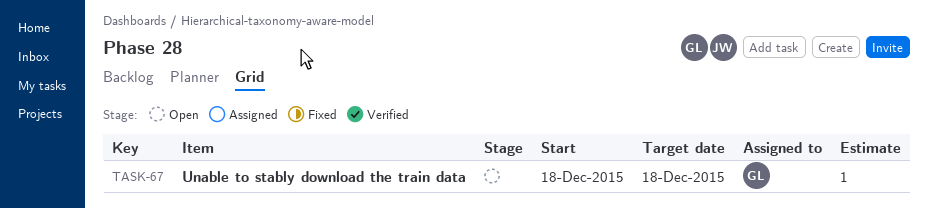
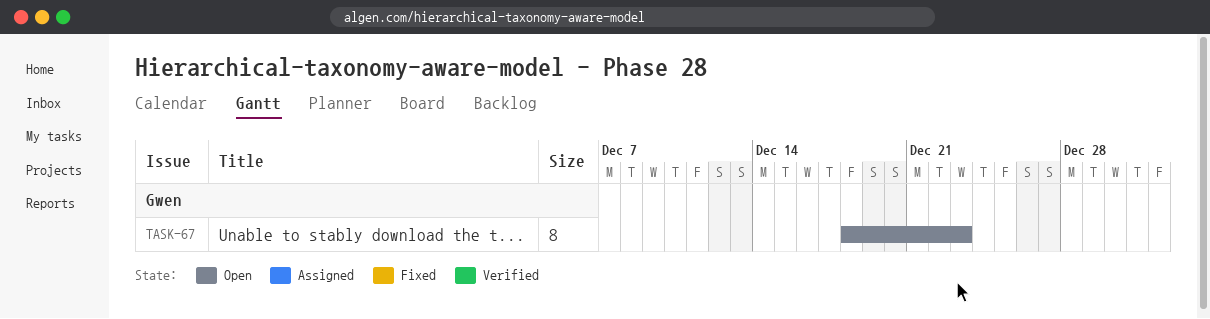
TASK-67, estimate: 1 -> 8
TASK-67, due: Dec 18 -> Dec 23

